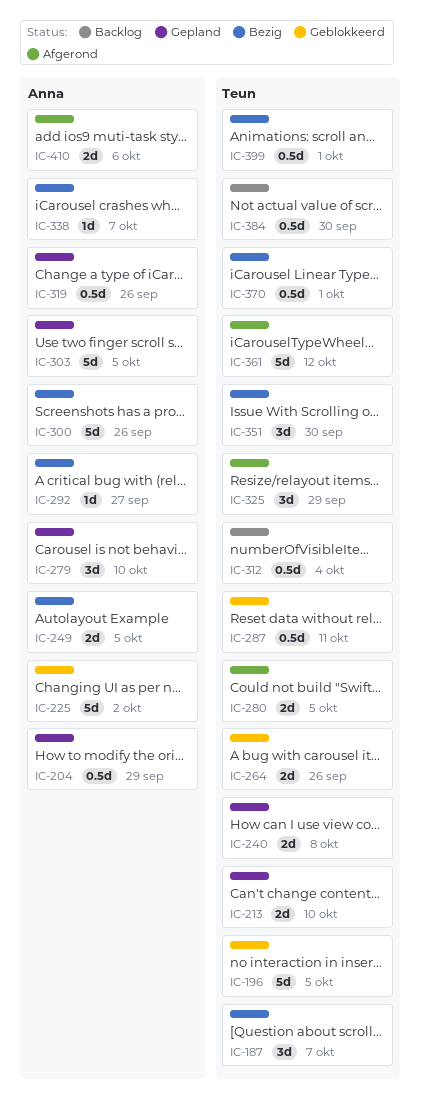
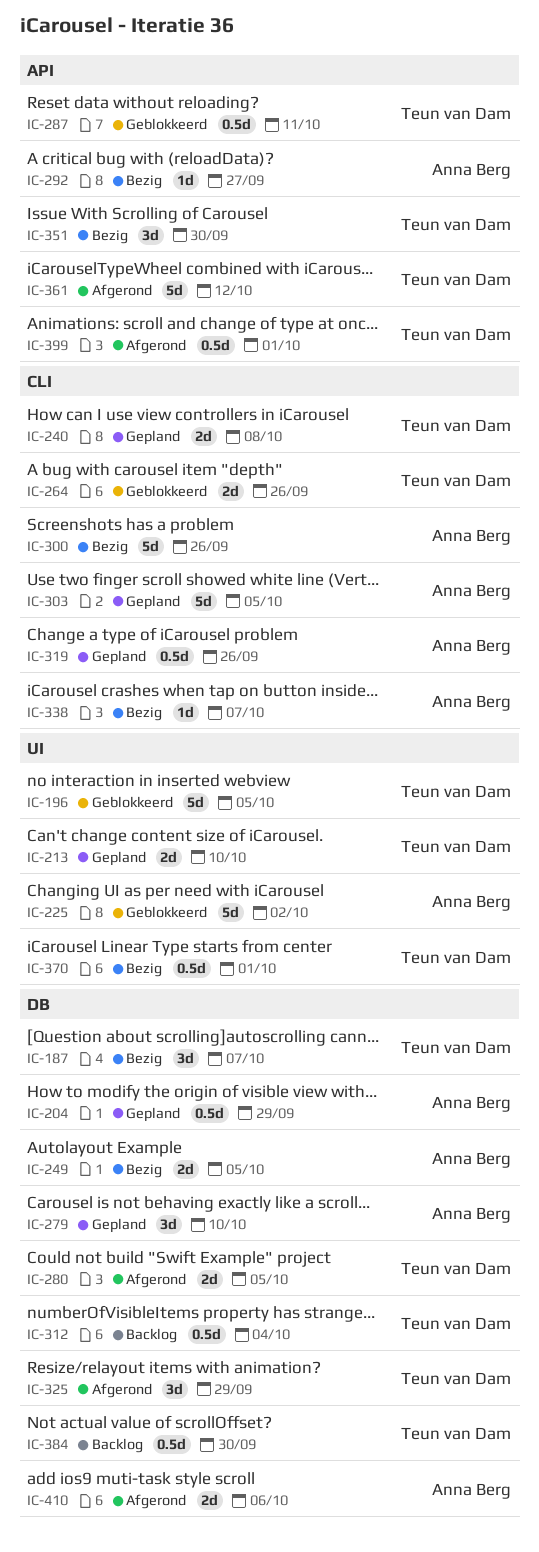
IC-399, status: Bezig -> Afgerond

